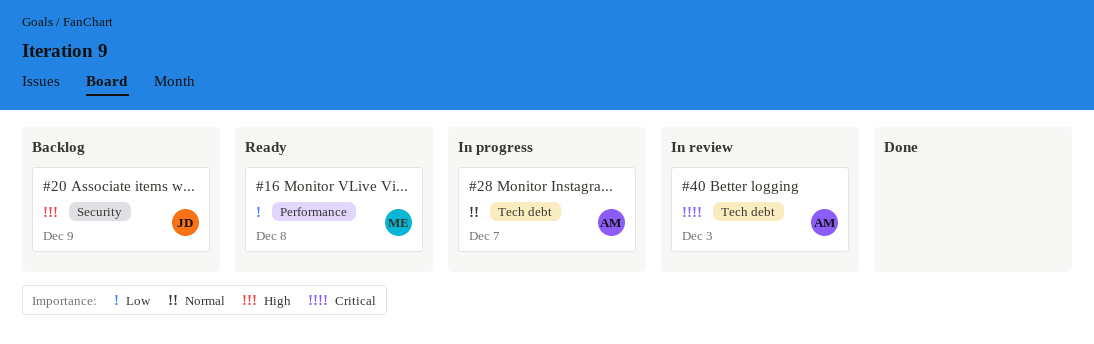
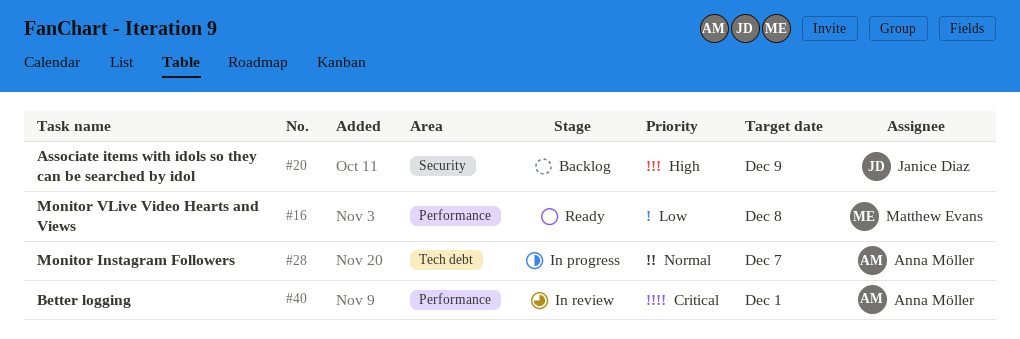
#40, label: Tech debt -> Performance
#40, due: Dec 3 -> Dec 1

